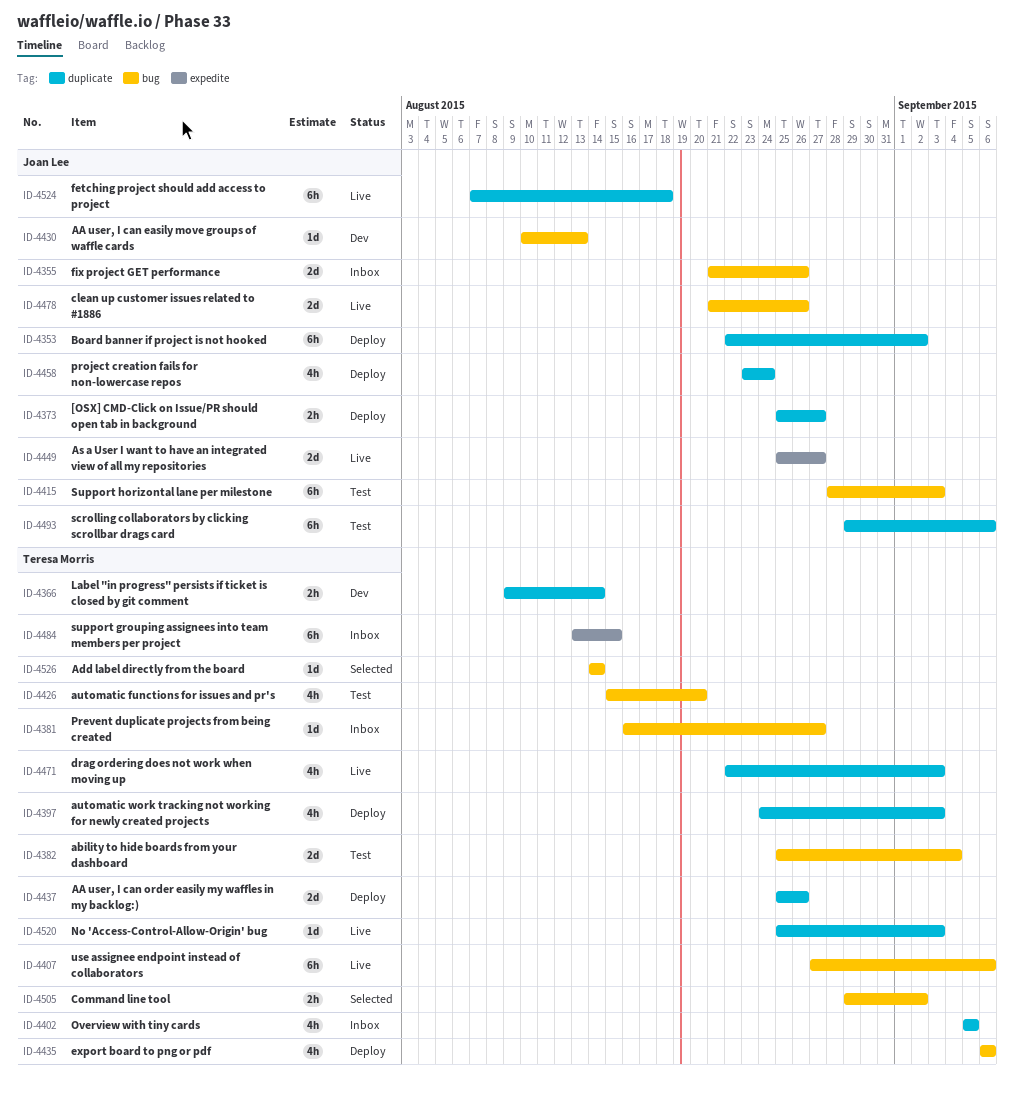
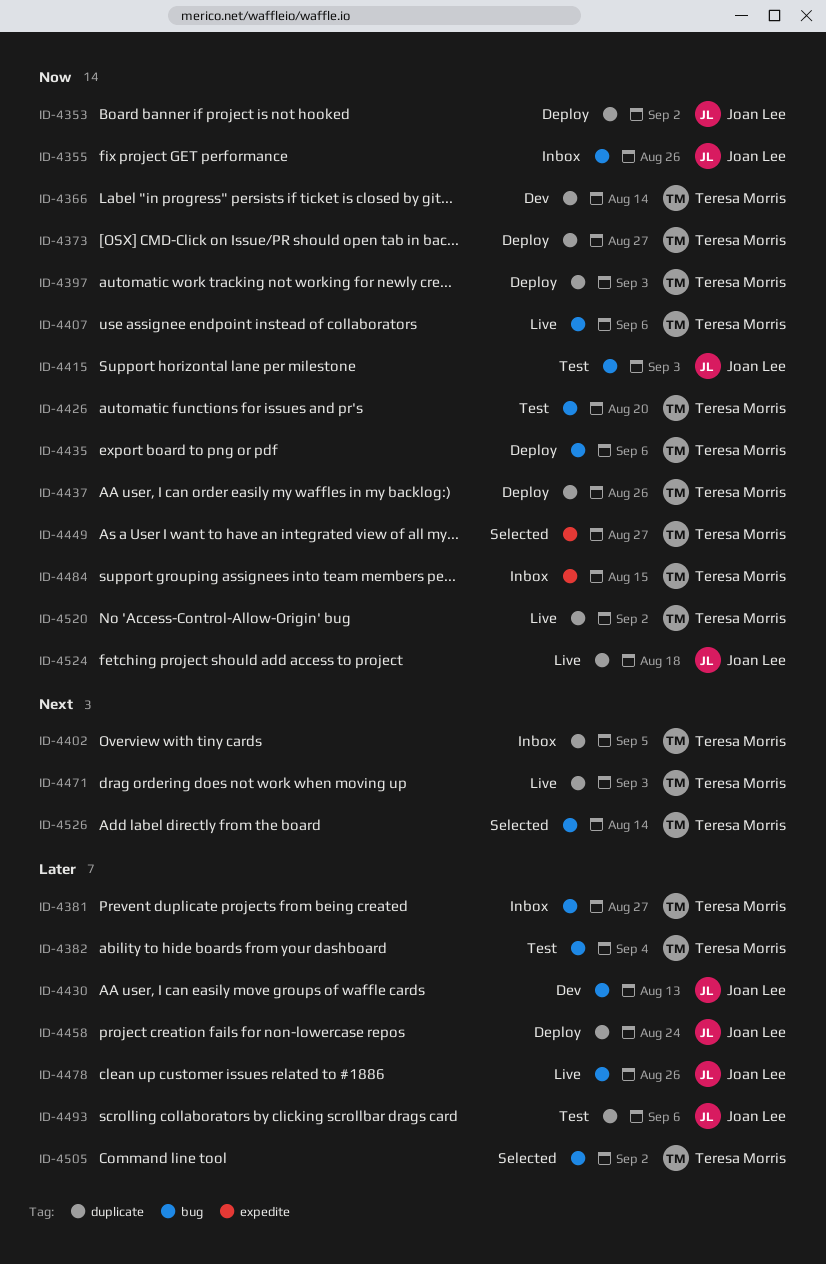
ID-4373, owner: Joan Lee -> Teresa Morris
ID-4449, status: Live -> Selected
ID-4449, owner: Joan Lee -> Teresa Morris
ID-4520, due: Sep 3 -> Sep 2

